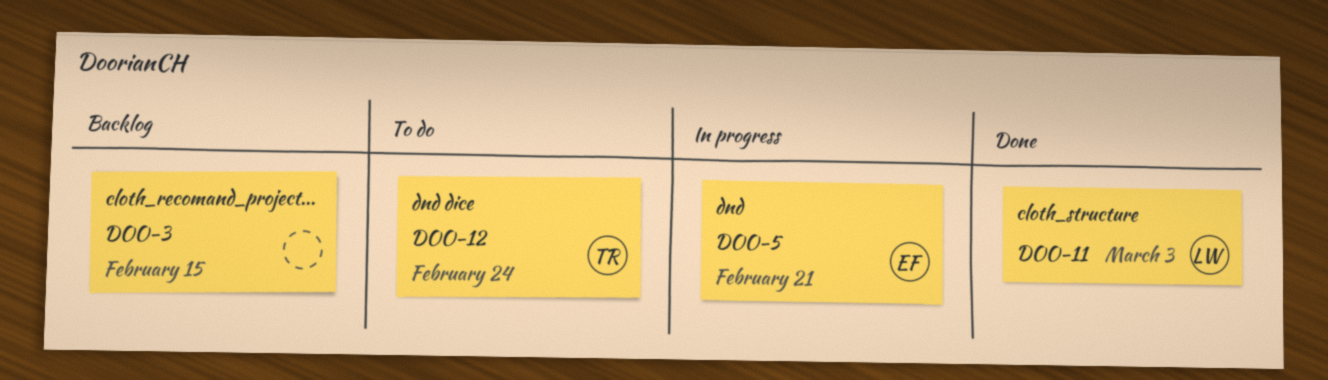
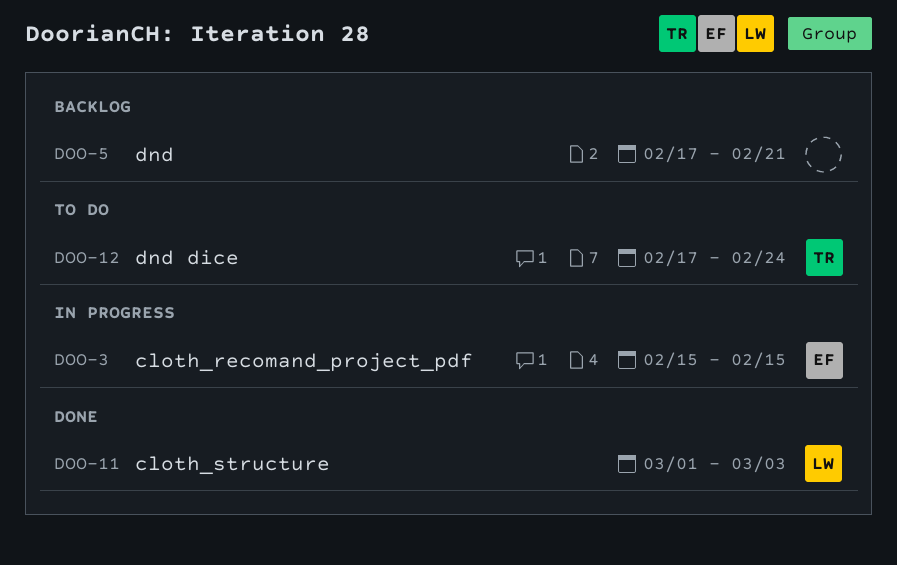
DOO-3, status: Backlog -> In progress
DOO-3, owner: none -> EF
DOO-5, status: In progress -> Backlog
DOO-5, owner: EF -> none

